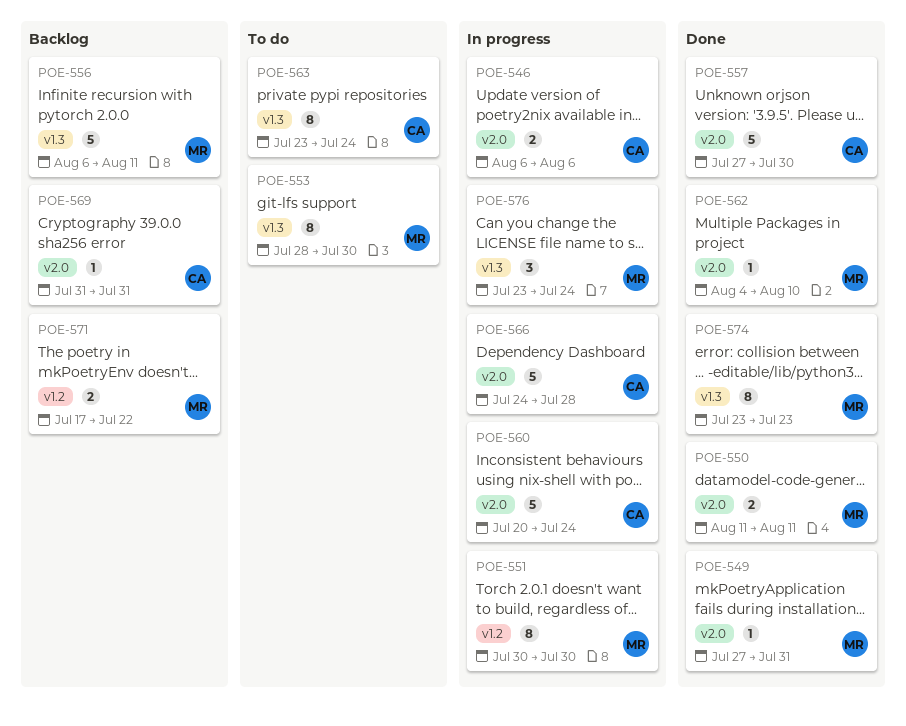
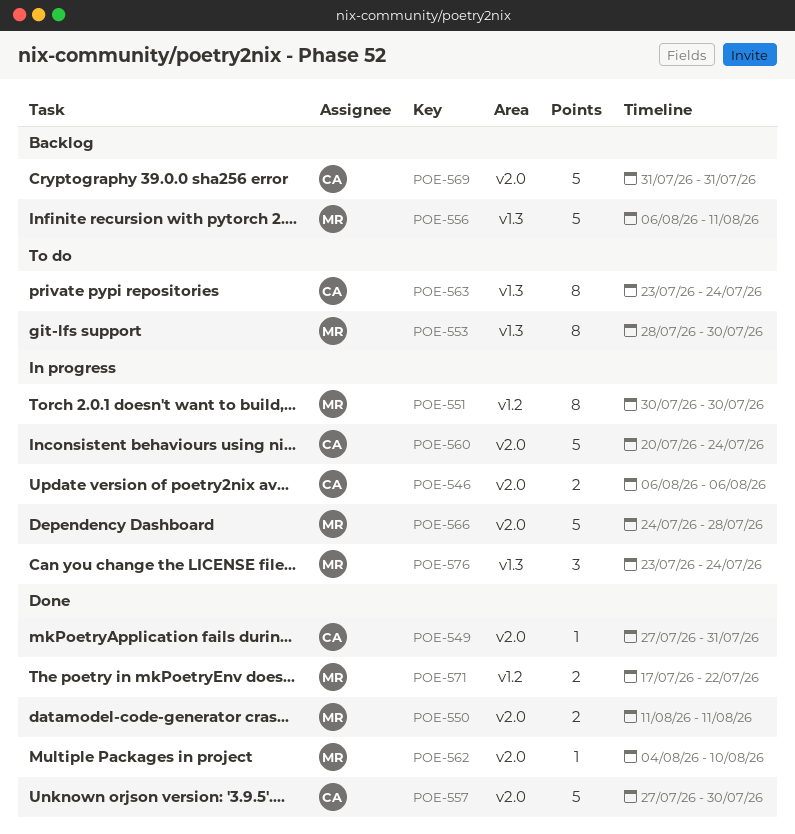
POE-549, owner: MR -> CA
POE-566, owner: CA -> MR
POE-569, estimate: 1 -> 5
POE-571, status: Backlog -> Done
POE-574: present -> none

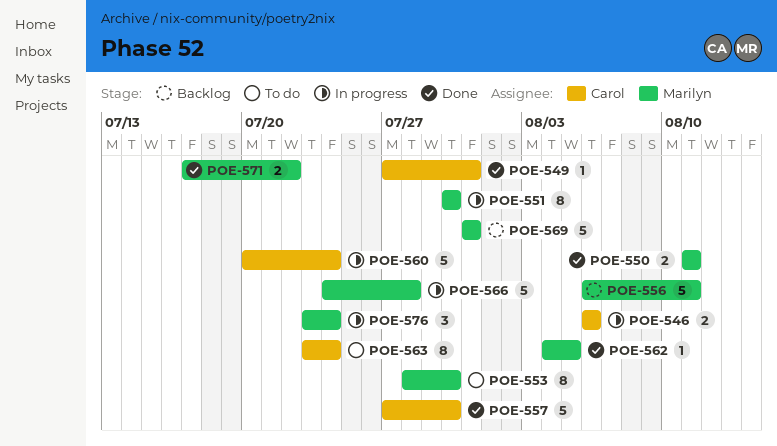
POE-562, due: Aug 10 -> Aug 5
POE-569, owner: Carol -> Marilyn

